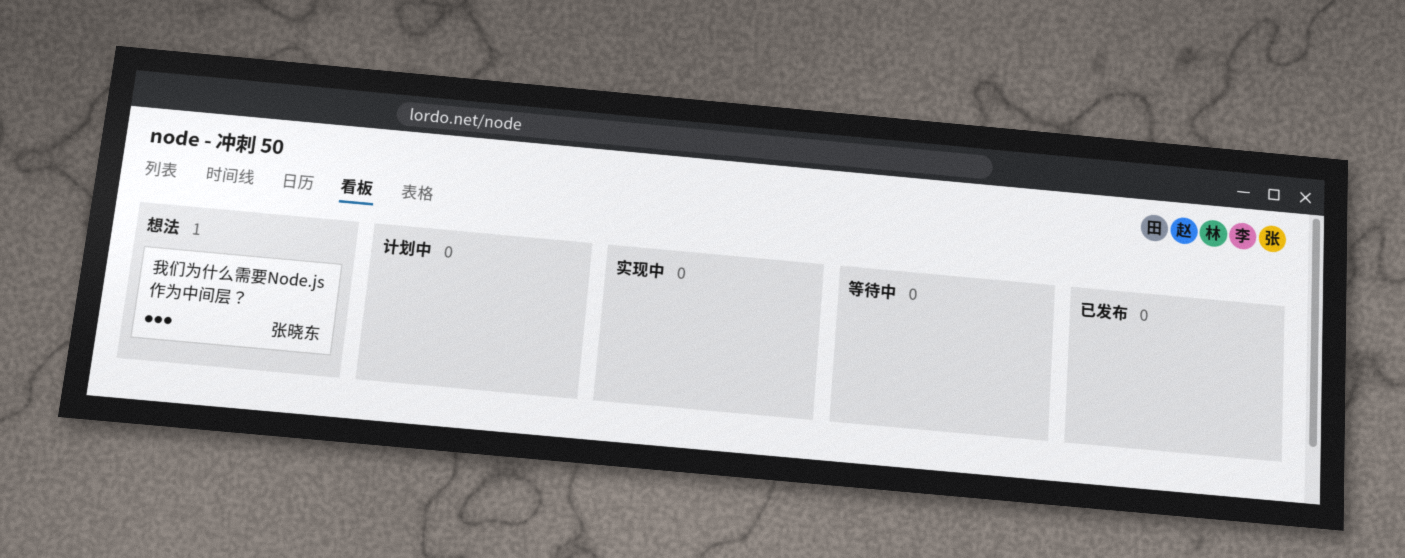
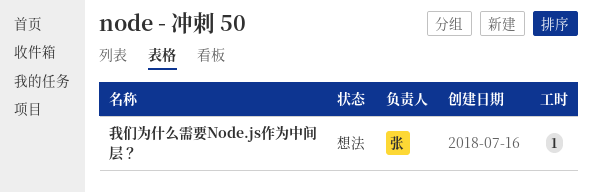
我们为什么需要Node.js作为中间层？, estimate: 3 -> 1

